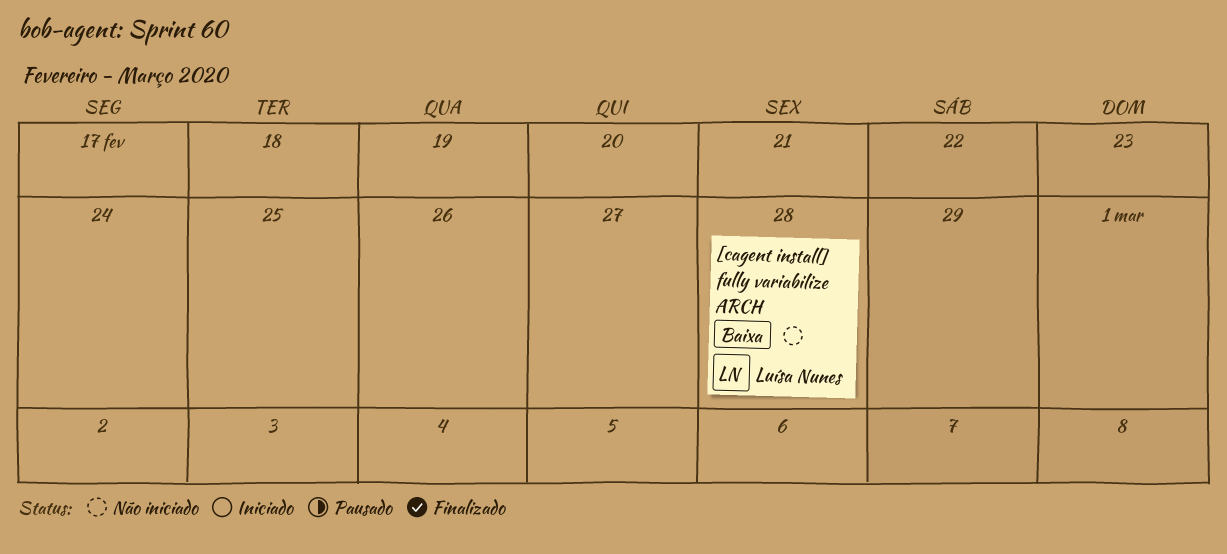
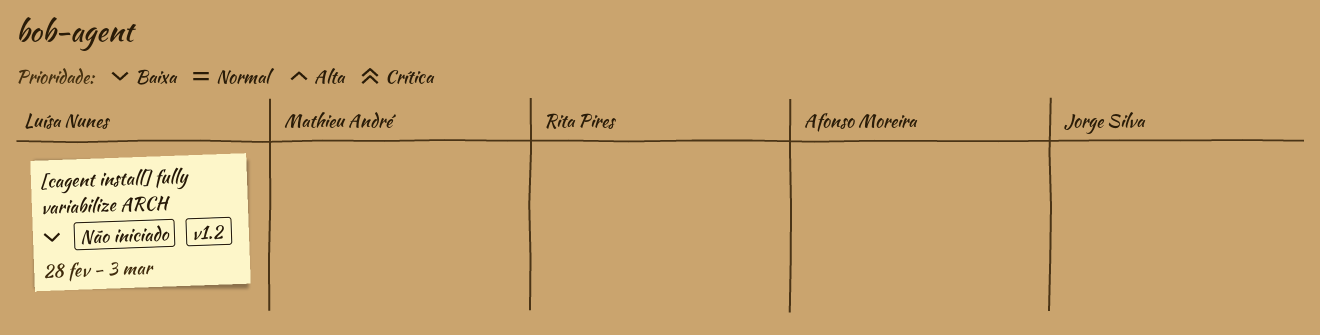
[cagent install] fully variabilize ARCH, due: Feb 28 -> Mar 3

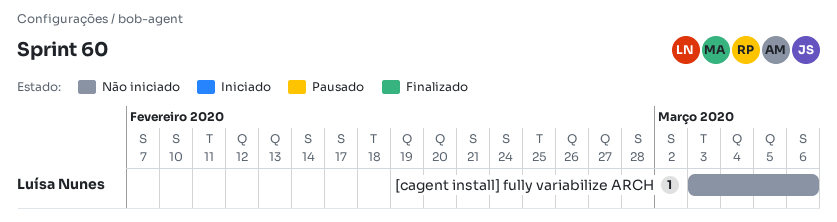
[cagent install] fully variabilize ARCH, start: Feb 28 -> Mar 3
[cagent install] fully variabilize ARCH, due: Mar 3 -> Mar 6

